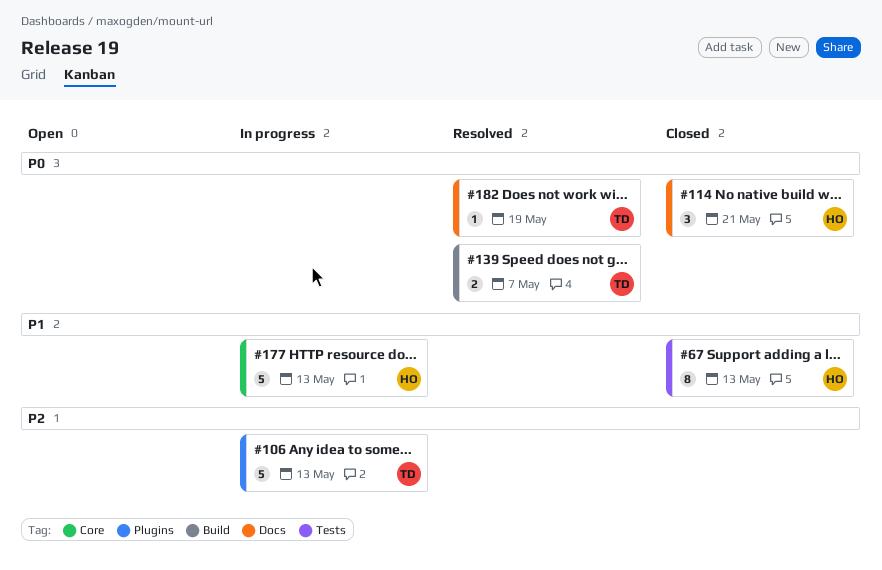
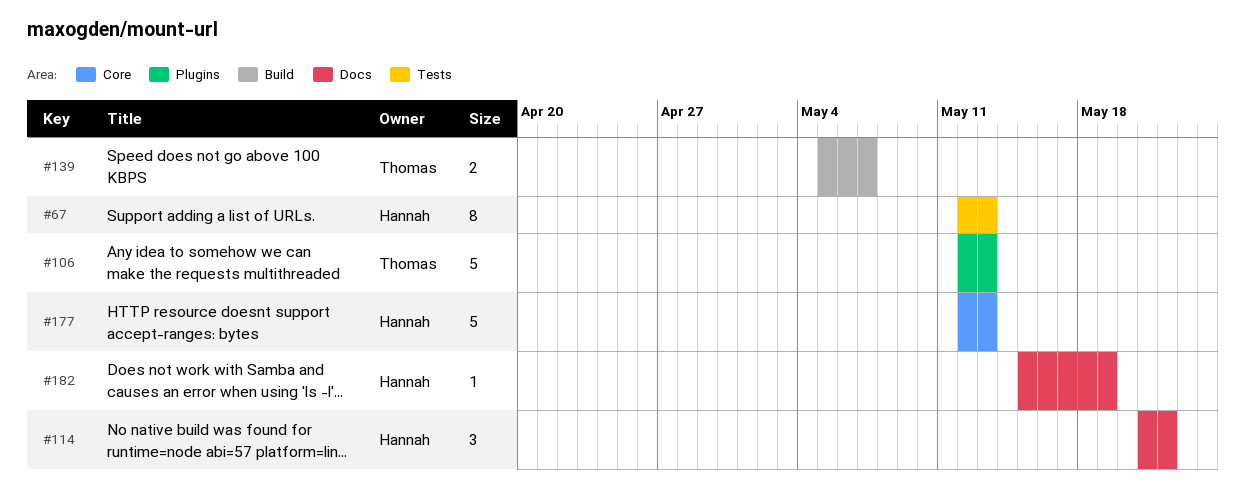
#114, due: May 21 -> May 22
#182, owner: Thomas -> Hannah

